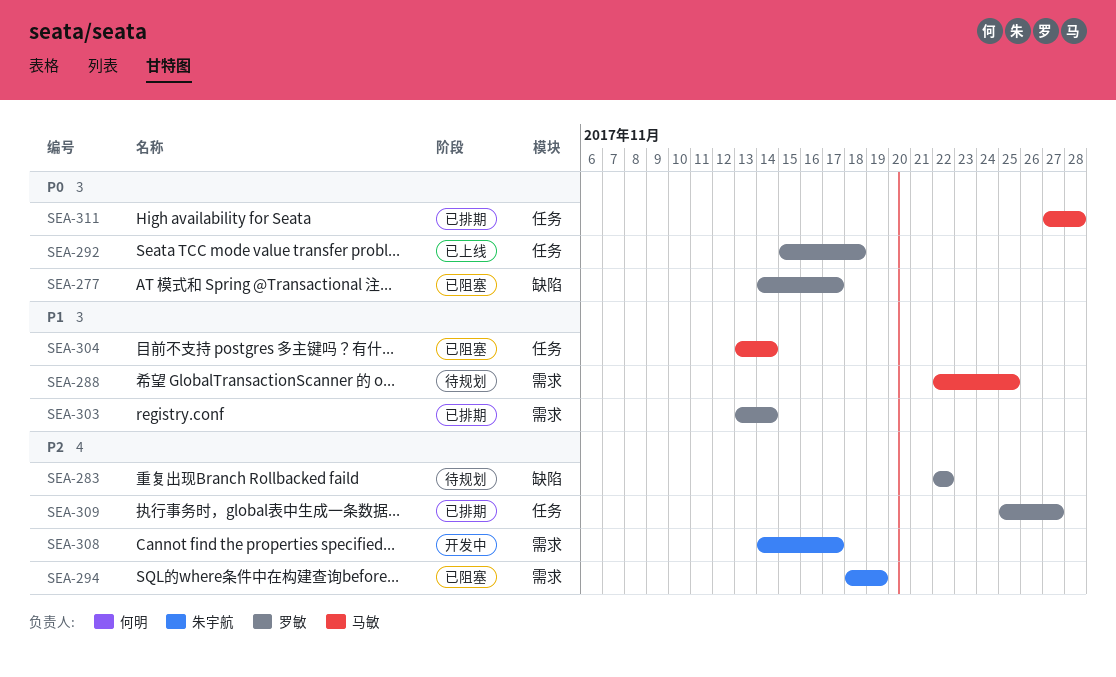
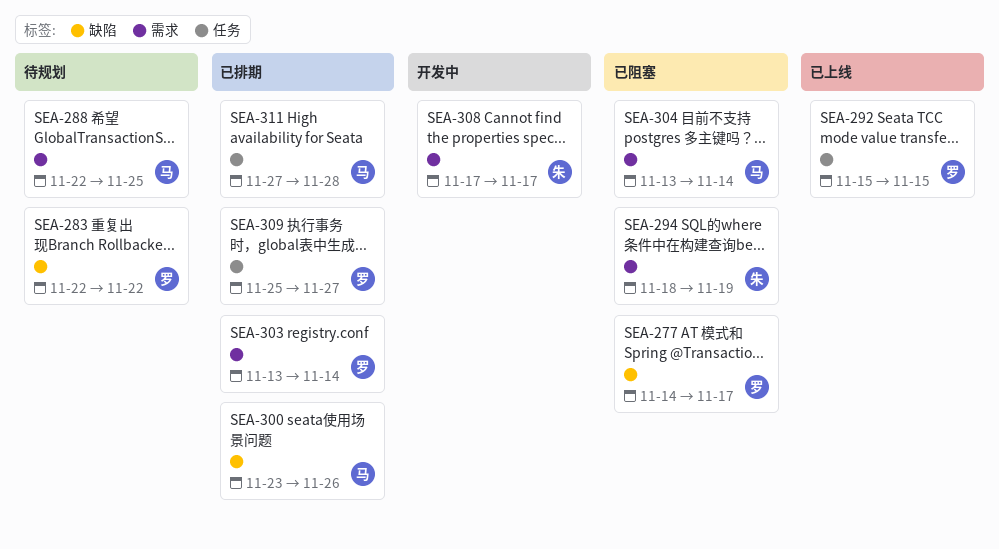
SEA-292, due: Nov 18 -> Nov 15
SEA-300: none -> present
SEA-304, label: 任务 -> 需求
SEA-308, start: Nov 14 -> Nov 17

